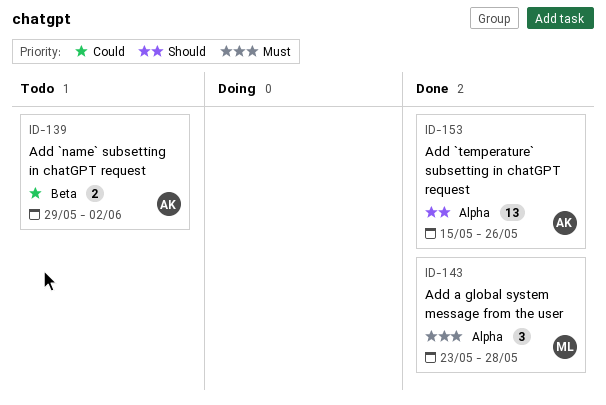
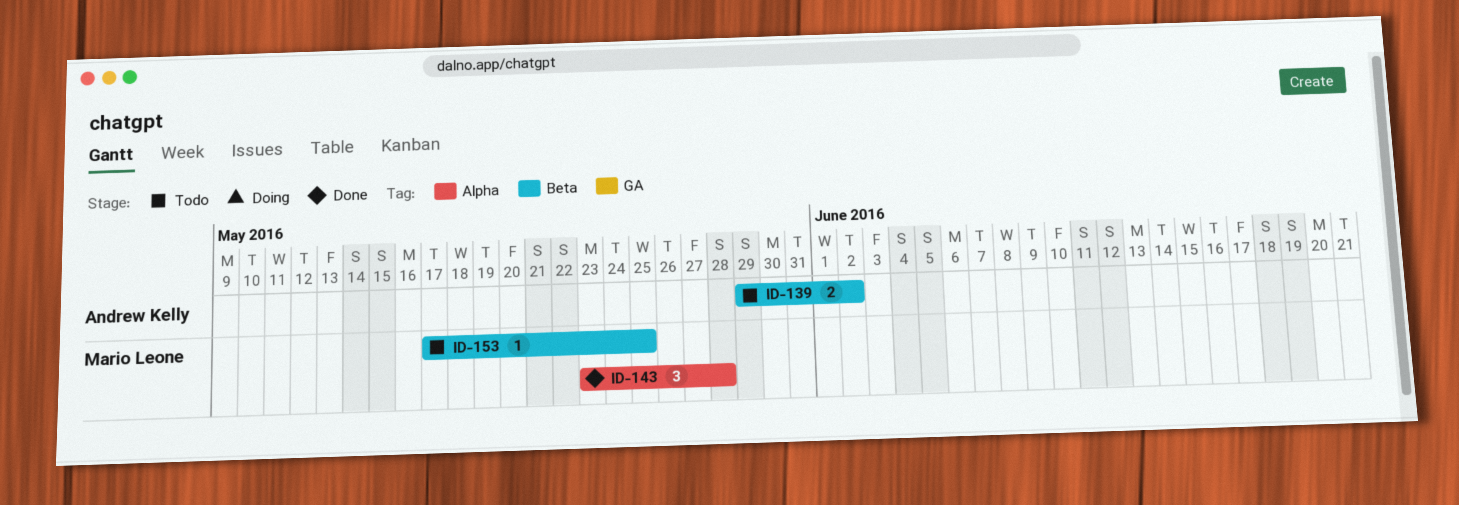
ID-153, status: Done -> Todo
ID-153, owner: Andrew Kelly -> Mario Leone
ID-153, label: Alpha -> Beta
ID-153, estimate: 13 -> 1
ID-153, start: May 15 -> May 17
ID-153, due: May 26 -> May 25

